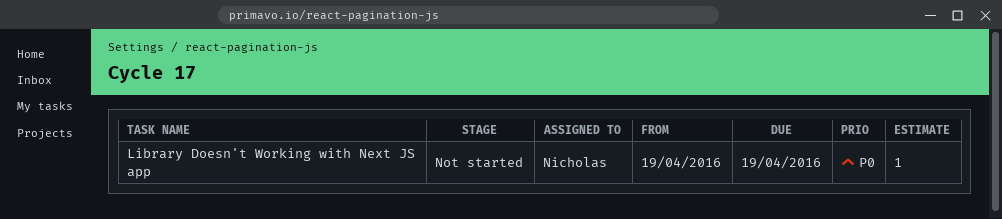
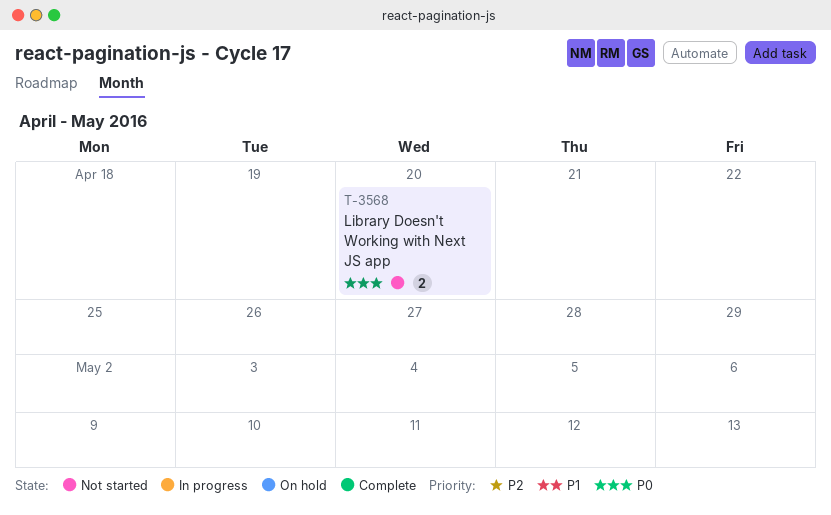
Library Doesn't Working with Next JS app, estimate: 1 -> 2
Library Doesn't Working with Next JS app, due: Apr 19 -> Apr 20

